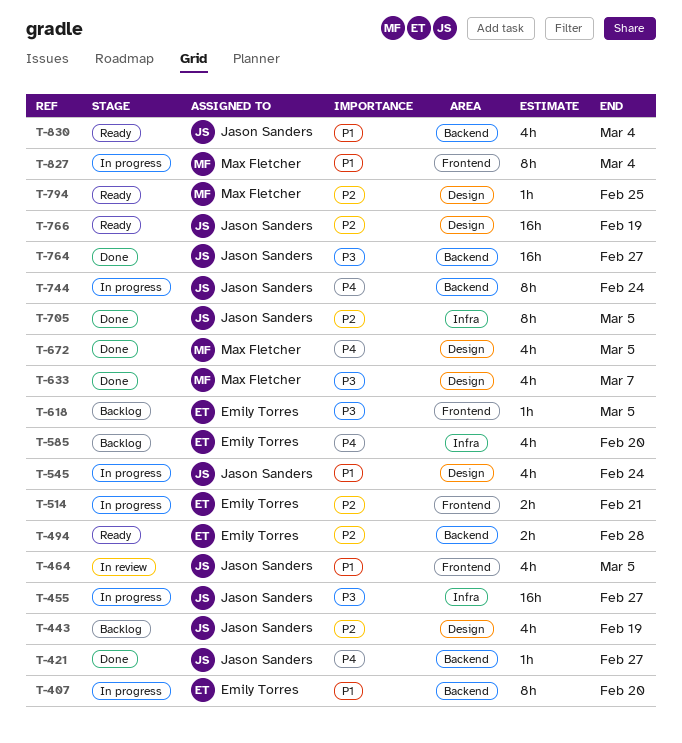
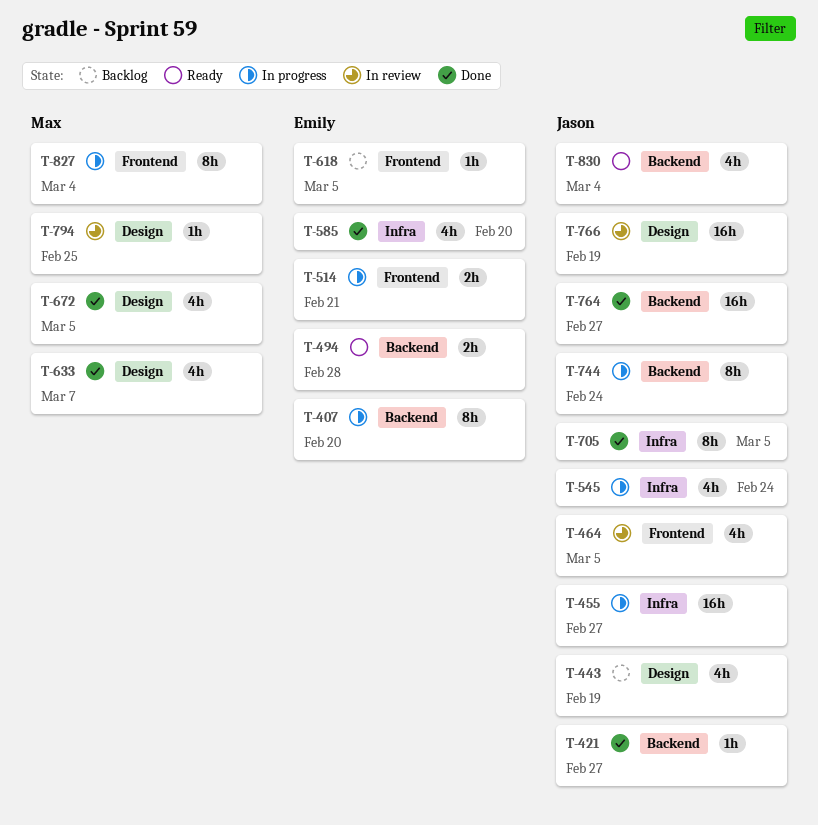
T-545, label: Design -> Infra
T-585, status: Backlog -> Done
T-766, status: Ready -> In review
T-794, status: Ready -> In review

